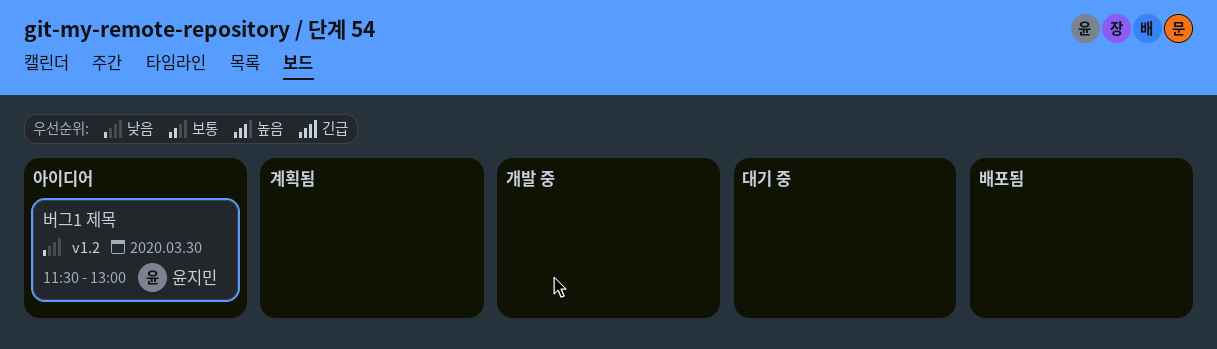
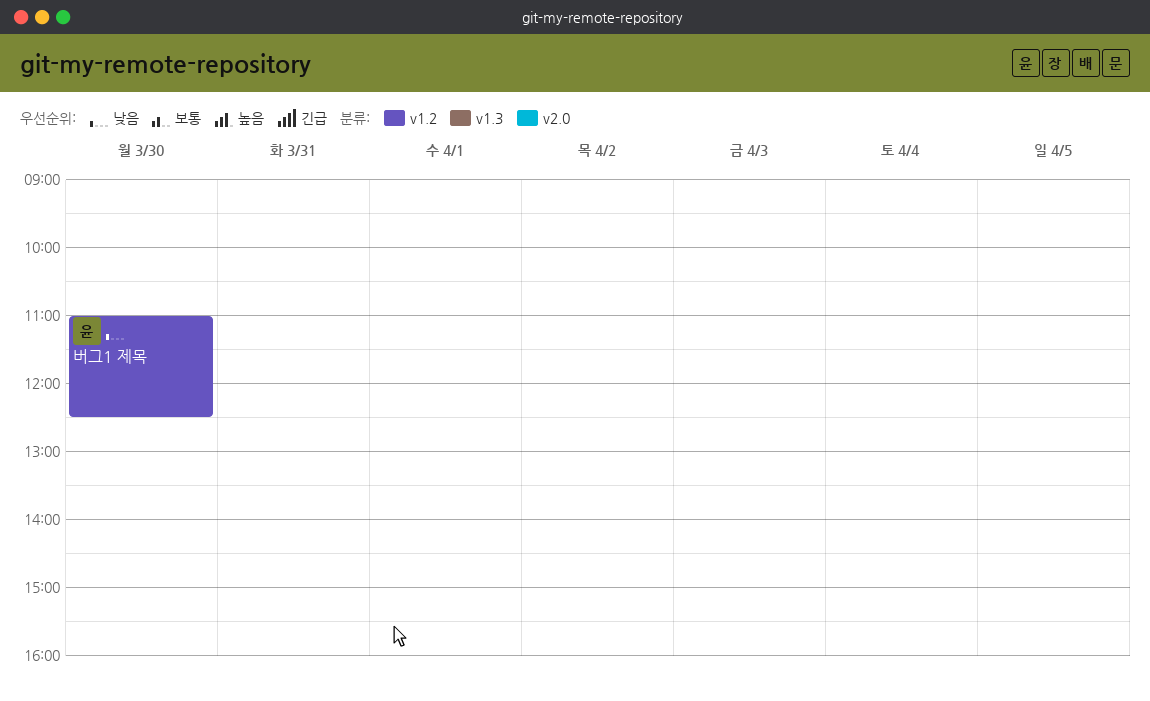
버그1 제목, begins: 11:30 -> 11:00
버그1 제목, ends: 13:00 -> 12:30

